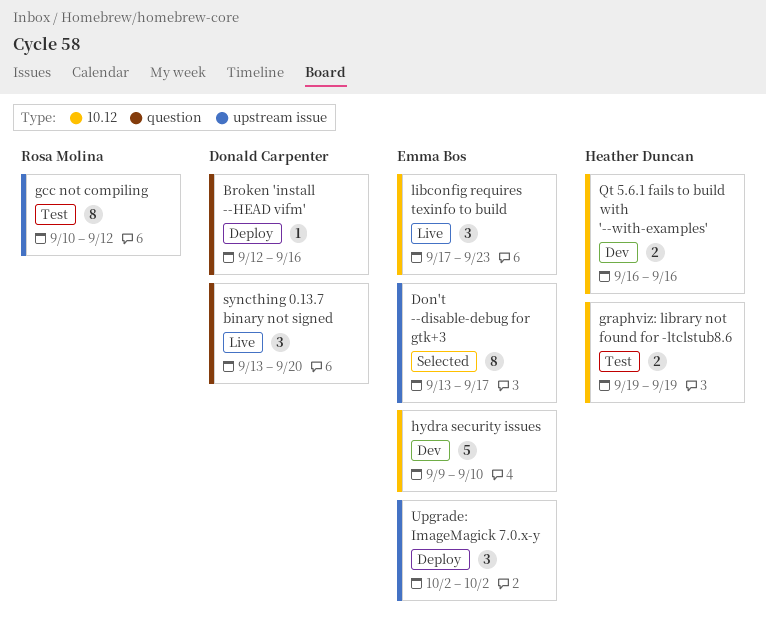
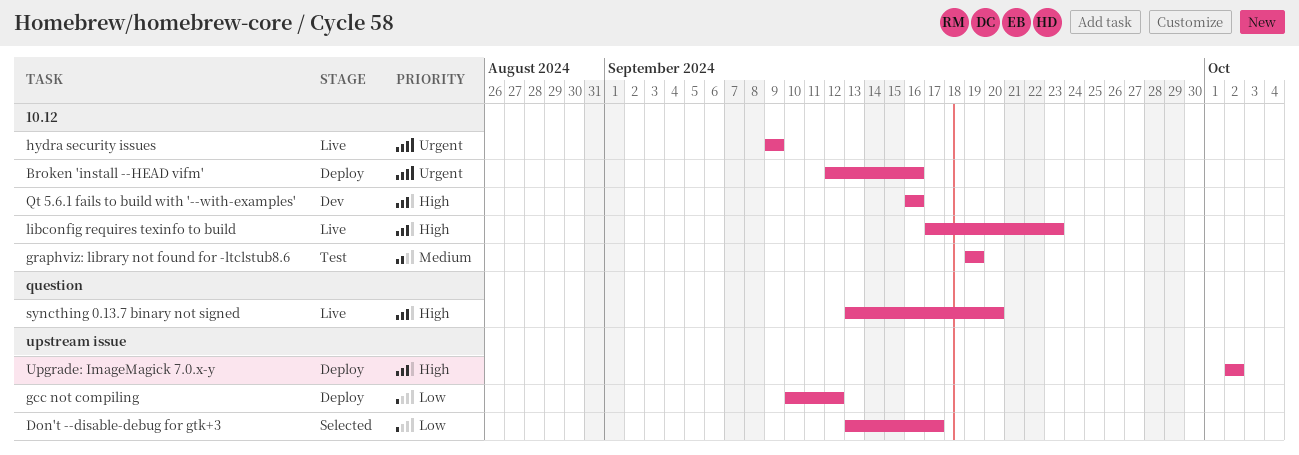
Broken 'install --HEAD vifm', label: question -> 10.12
gcc not compiling, status: Test -> Deploy
hydra security issues, status: Dev -> Live
hydra security issues, due: Sep 10 -> Sep 9

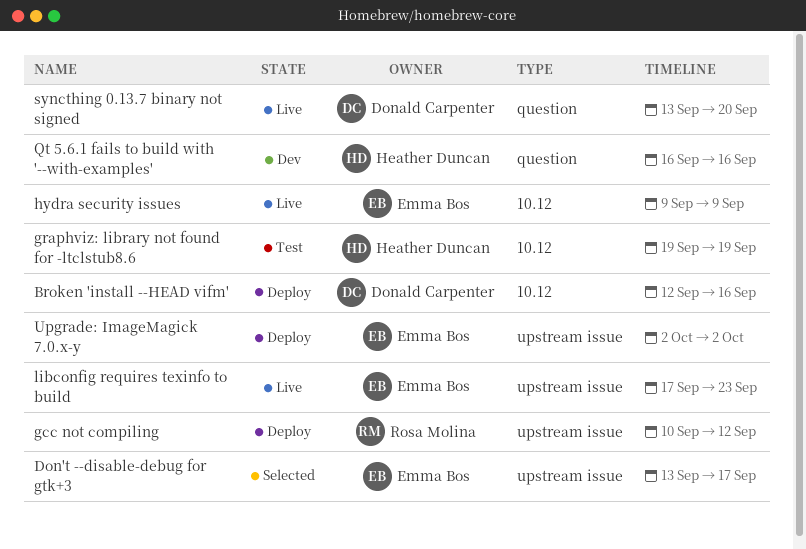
libconfig requires texinfo to build, label: 10.12 -> upstream issue
Qt 5.6.1 fails to build with '--with-examples', label: 10.12 -> question

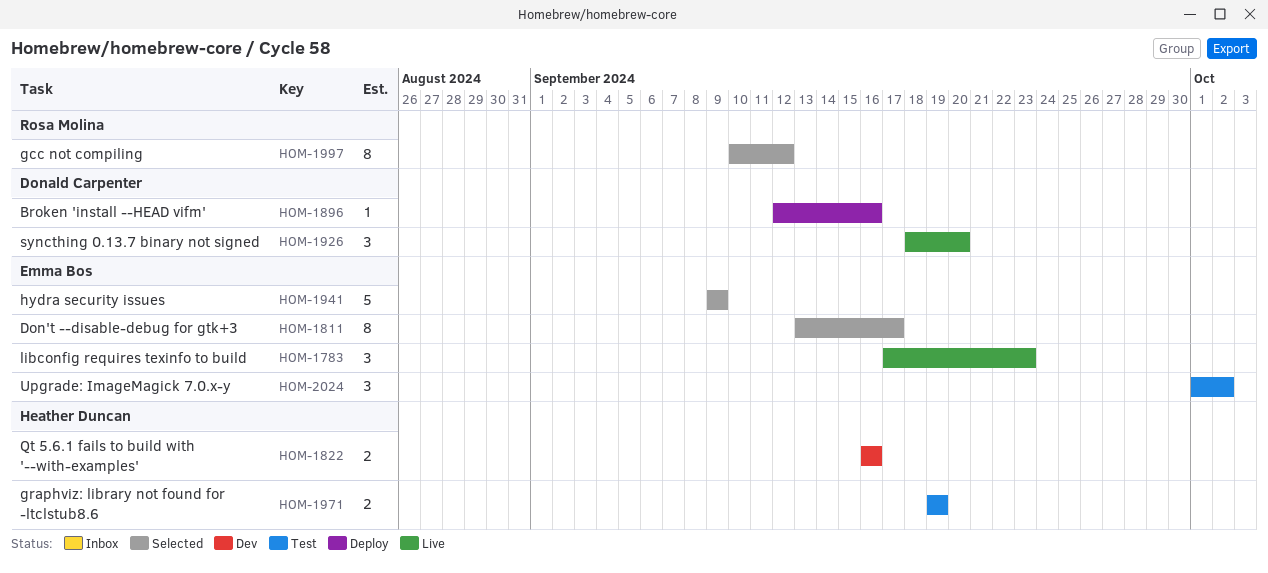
gcc not compiling, status: Deploy -> Selected
hydra security issues, status: Live -> Selected
syncthing 0.13.7 binary not signed, start: Sep 13 -> Sep 18
Upgrade: ImageMagick 7.0.x-y, status: Deploy -> Test
Upgrade: ImageMagick 7.0.x-y, start: Oct 2 -> Oct 1

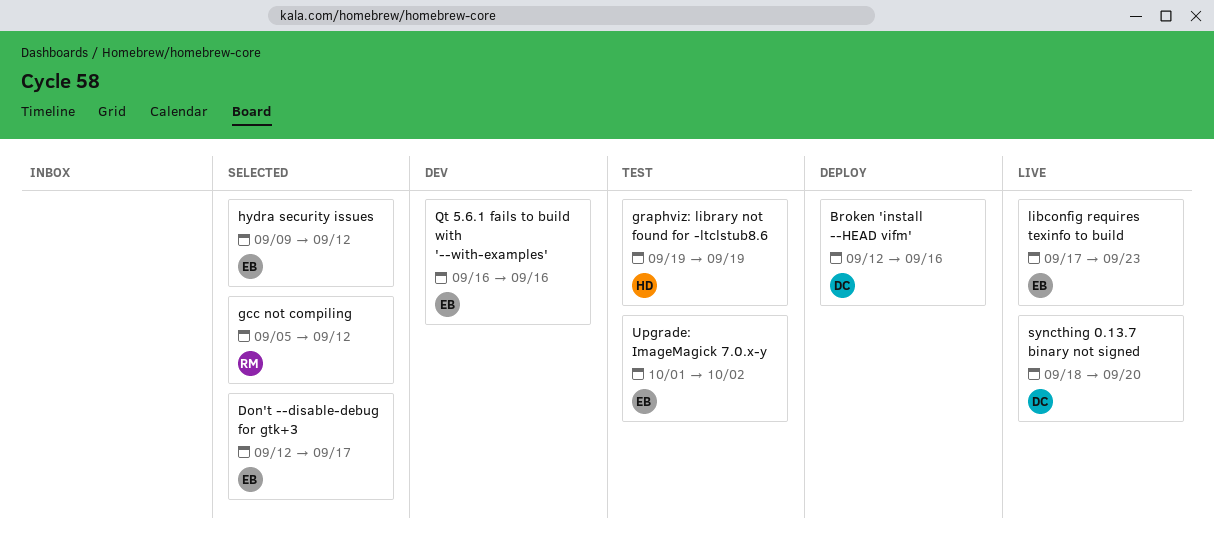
Don't --disable-debug for gtk+3, start: Sep 13 -> Sep 12
gcc not compiling, start: Sep 10 -> Sep 5
hydra security issues, due: Sep 9 -> Sep 12
Qt 5.6.1 fails to build with '--with-examples', owner: Heather Duncan -> Emma Bos

